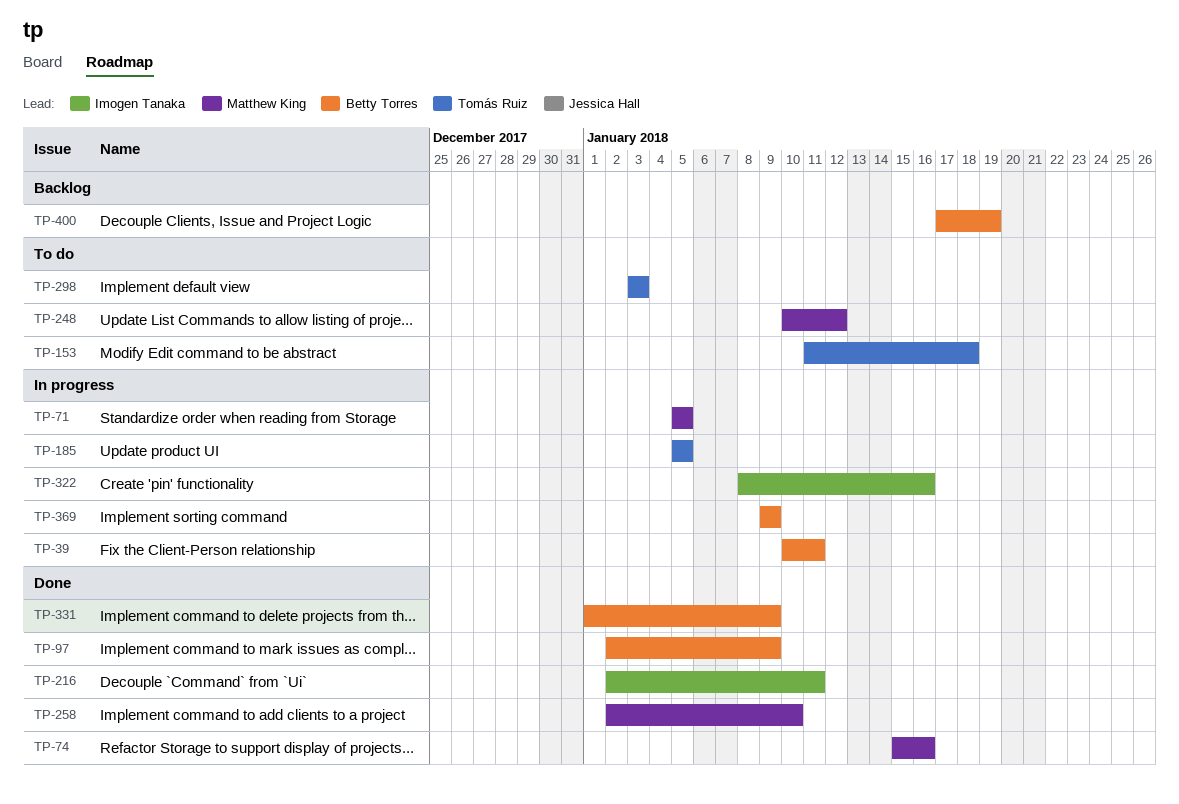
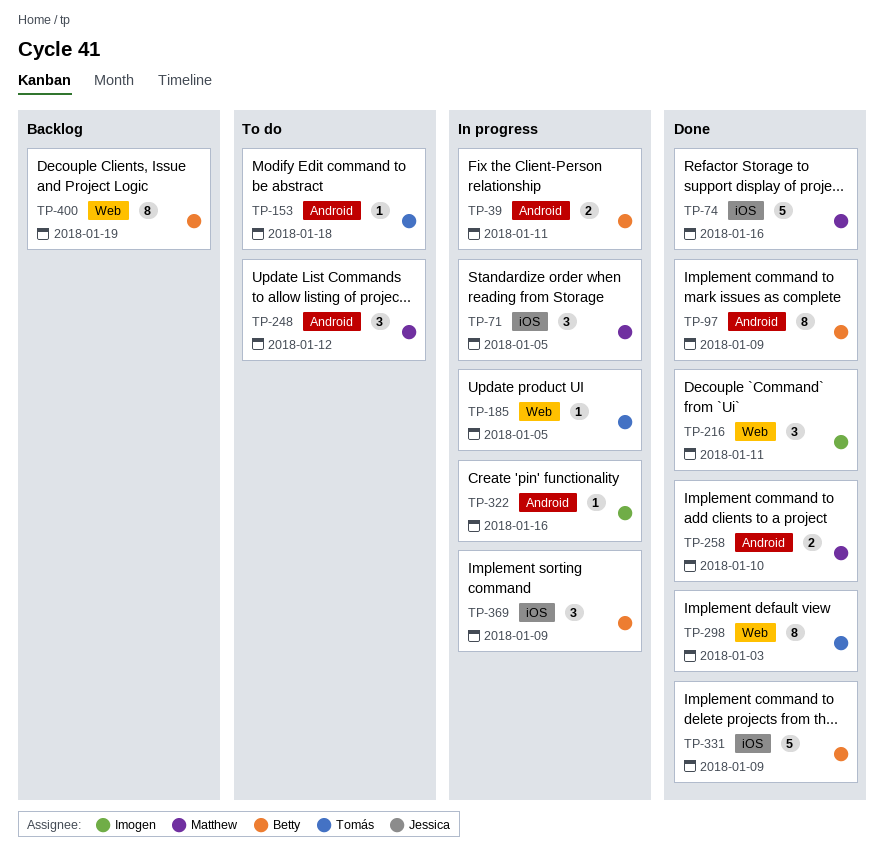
TP-298, status: To do -> Done

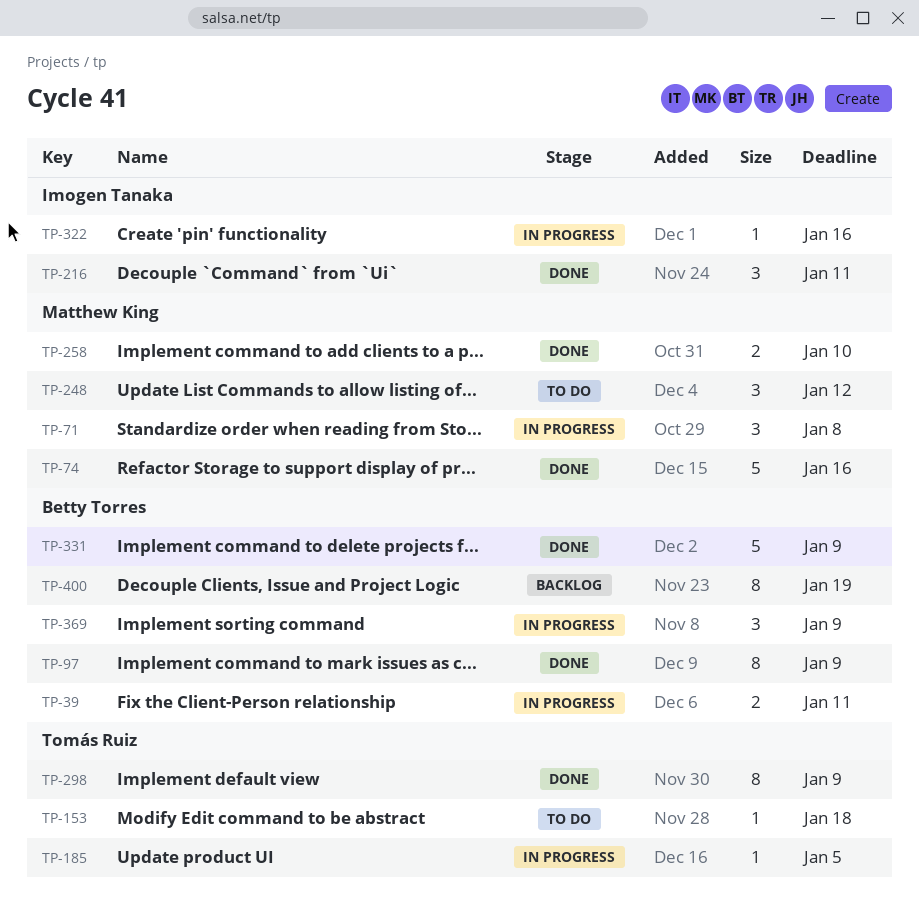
TP-71, due: Jan 5 -> Jan 8
TP-298, due: Jan 3 -> Jan 9

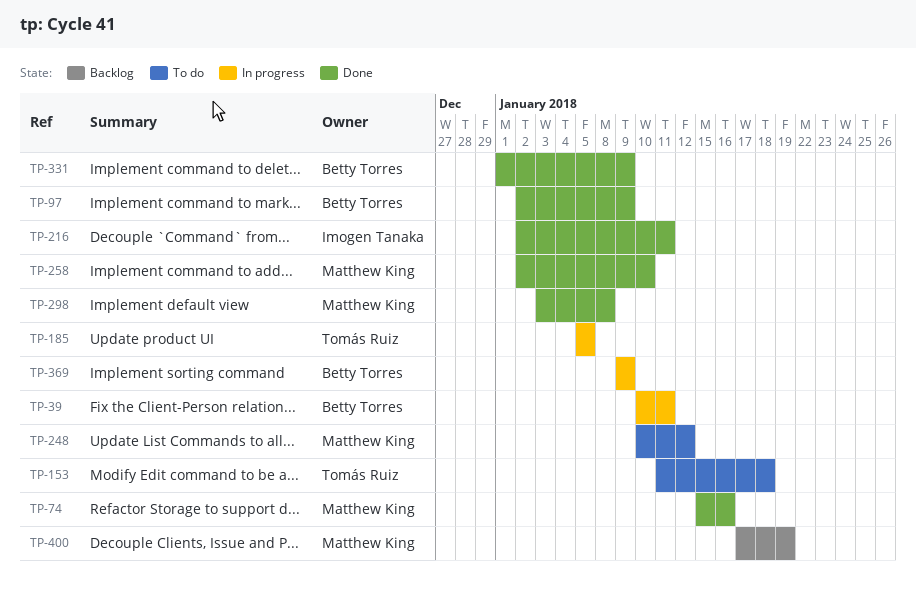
TP-71: present -> none
TP-298, owner: Tomás Ruiz -> Matthew King
TP-298, due: Jan 9 -> Jan 8
TP-322: present -> none
TP-400, owner: Betty Torres -> Matthew King

